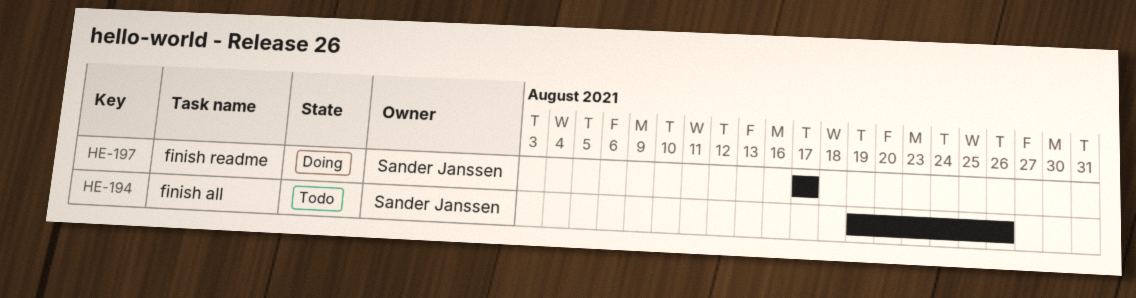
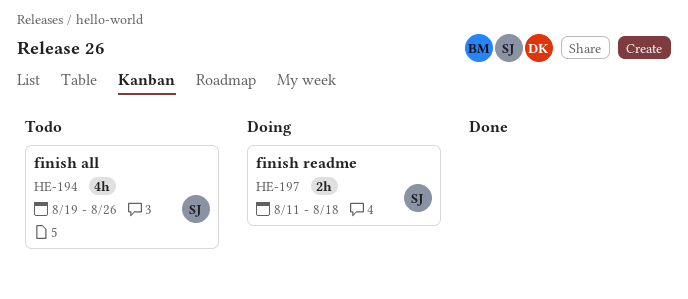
HE-197, start: Aug 17 -> Aug 11
HE-197, due: Aug 17 -> Aug 18

